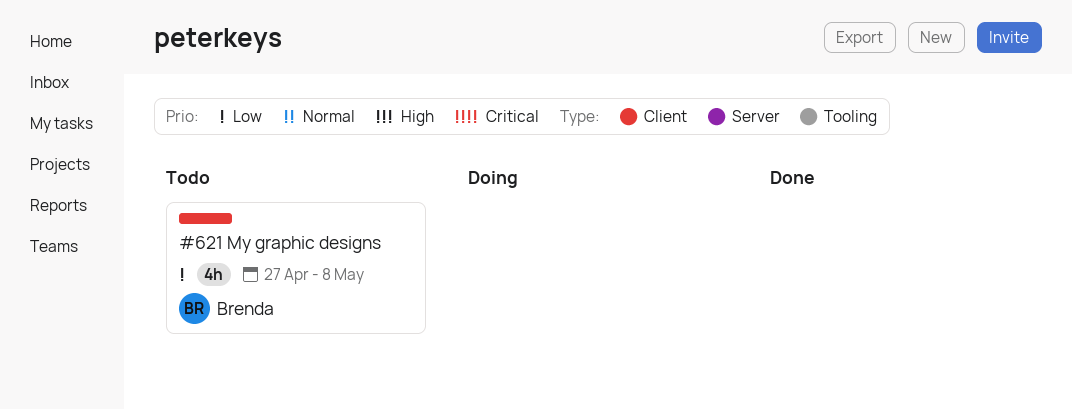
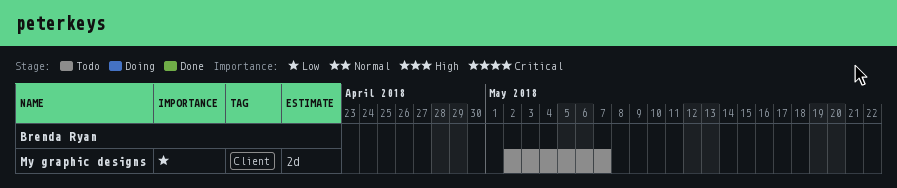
My graphic designs, estimate: 4h -> 2d
My graphic designs, start: Apr 27 -> May 2
My graphic designs, due: May 8 -> May 7

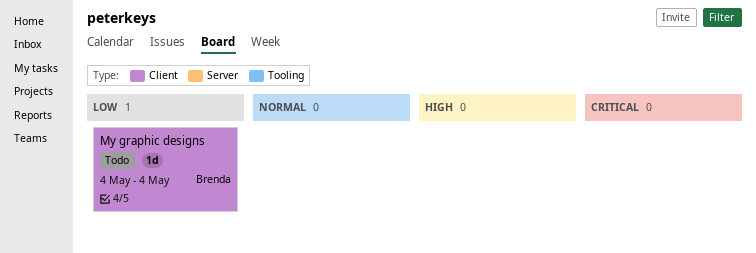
My graphic designs, estimate: 2d -> 1d
My graphic designs, start: May 2 -> May 4
My graphic designs, due: May 7 -> May 4

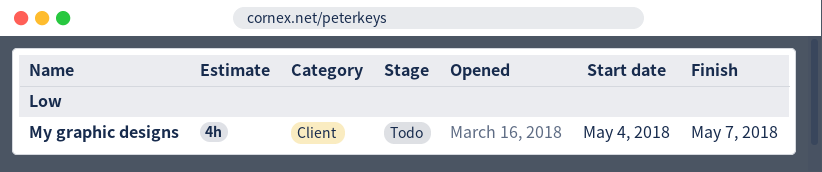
My graphic designs, estimate: 1d -> 4h
My graphic designs, due: May 4 -> May 7

